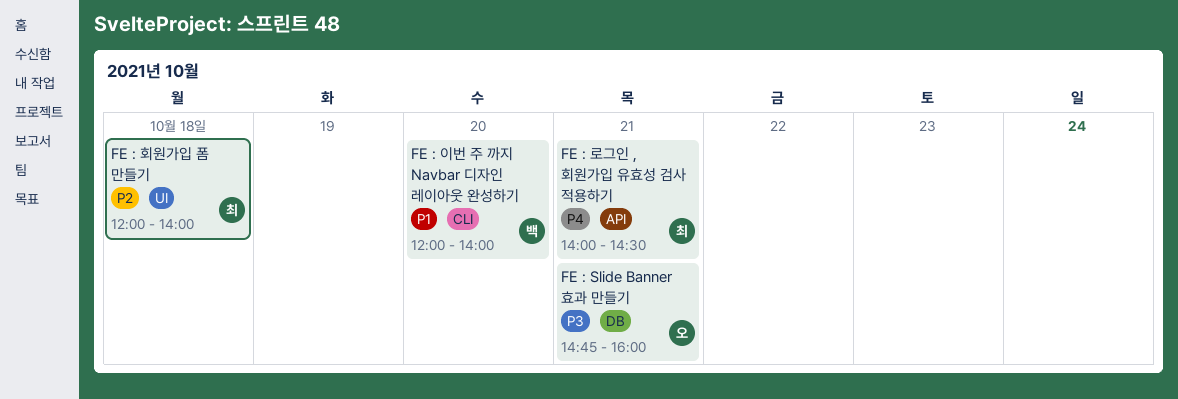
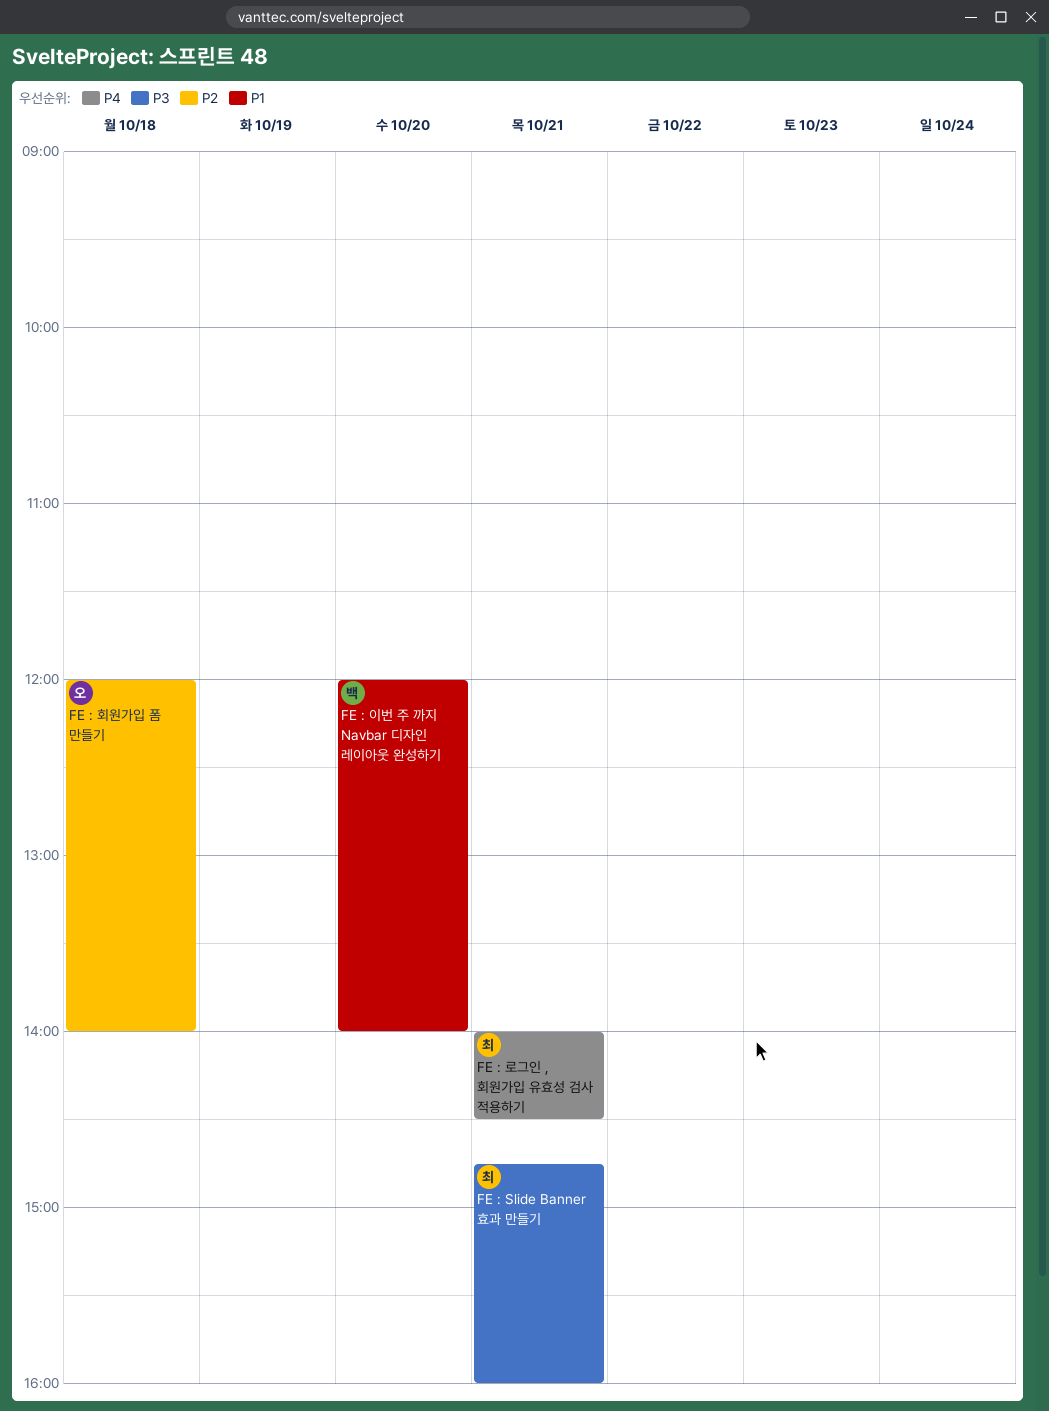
FE : Slide Banner 효과 만들기, owner: 오 -> 최
FE : 회원가입 폼 만들기, owner: 최 -> 오

